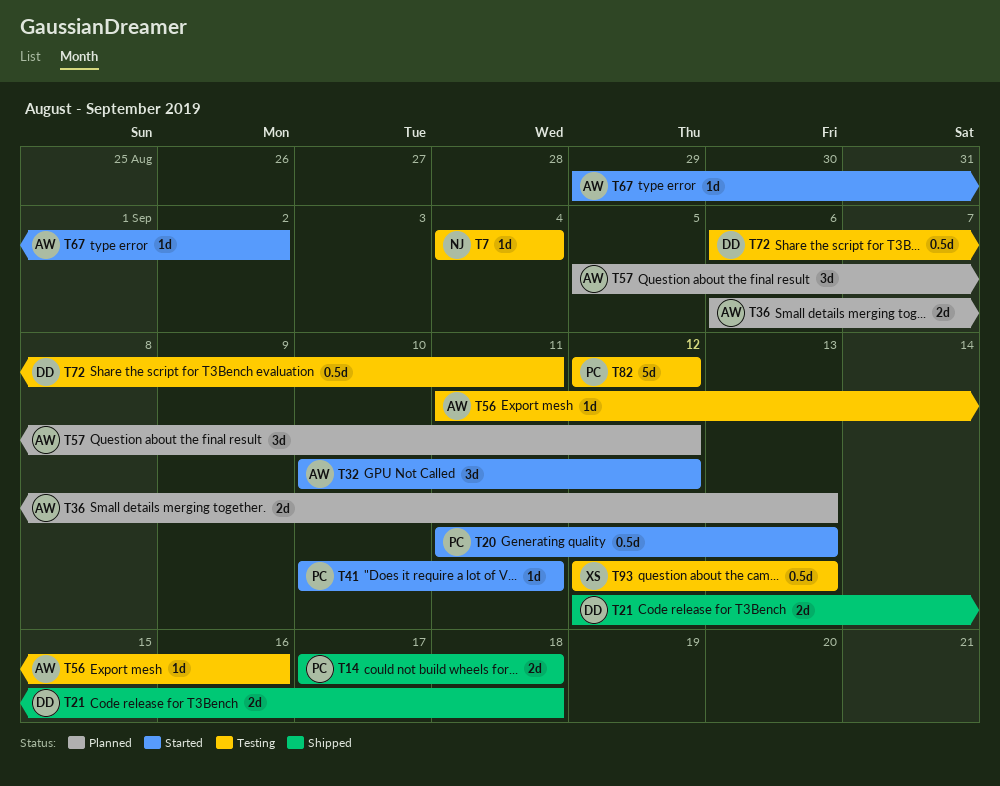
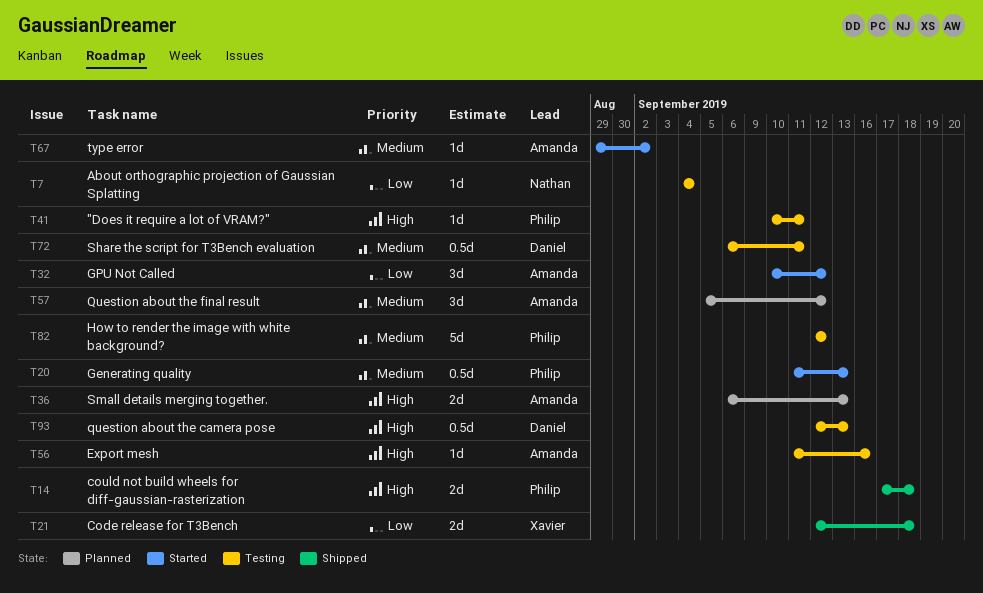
T21, owner: Daniel -> Xavier
T41, status: Started -> Testing
T93, owner: Xavier -> Daniel

